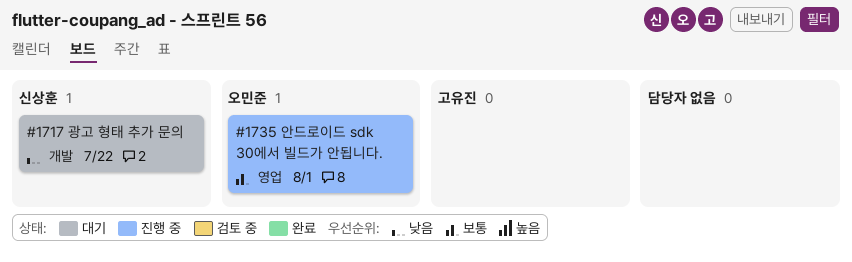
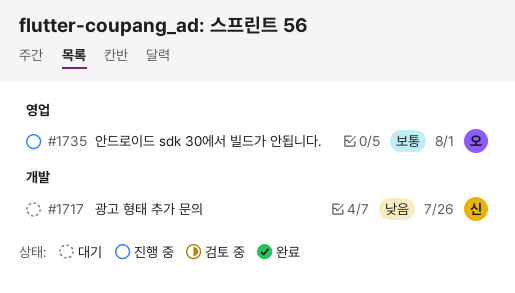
#1717, due: Jul 22 -> Jul 26

